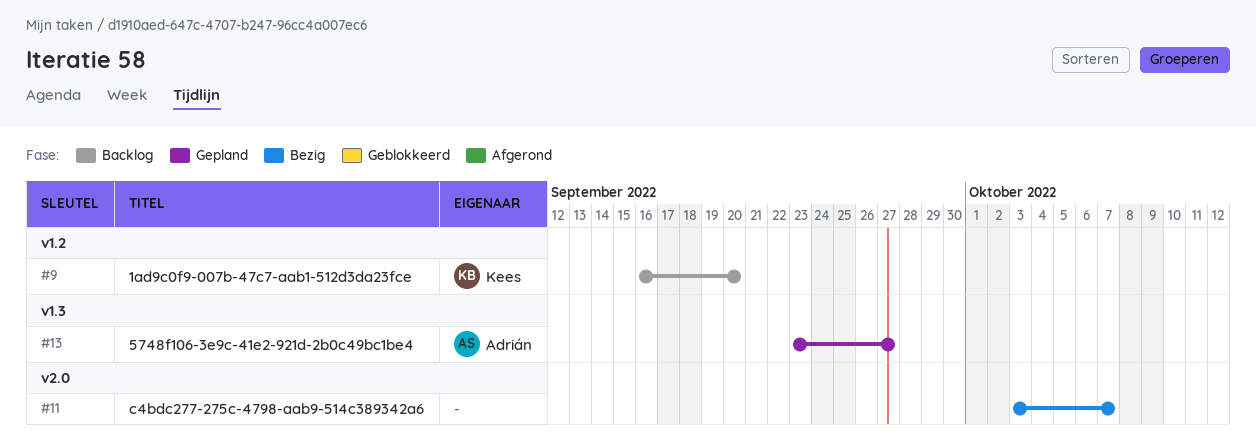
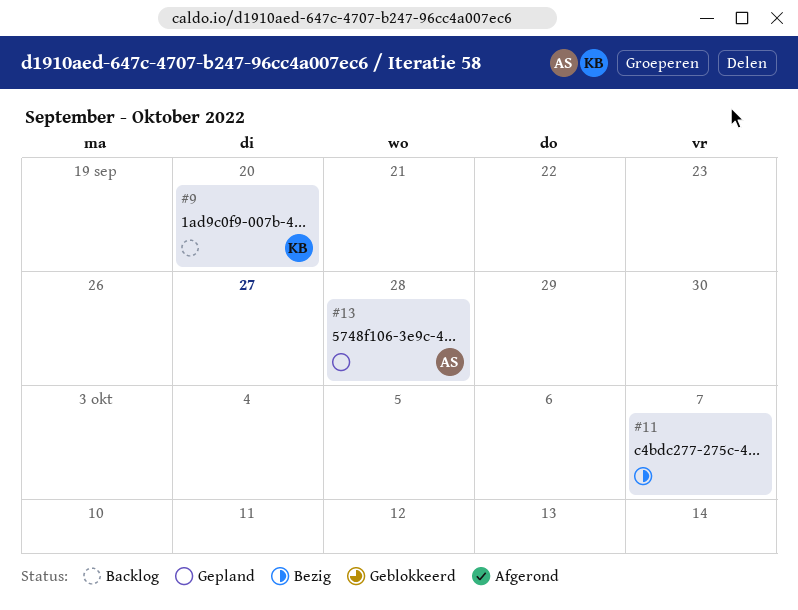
#13, due: Sep 27 -> Sep 28

